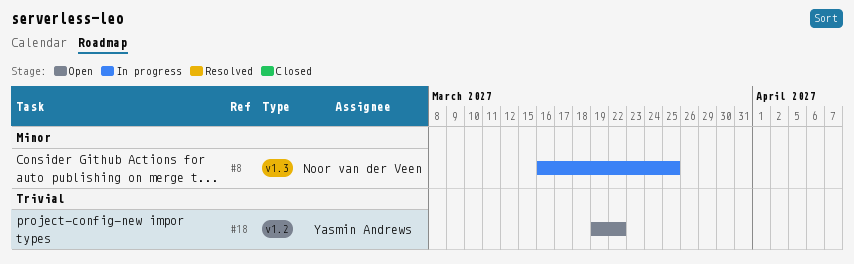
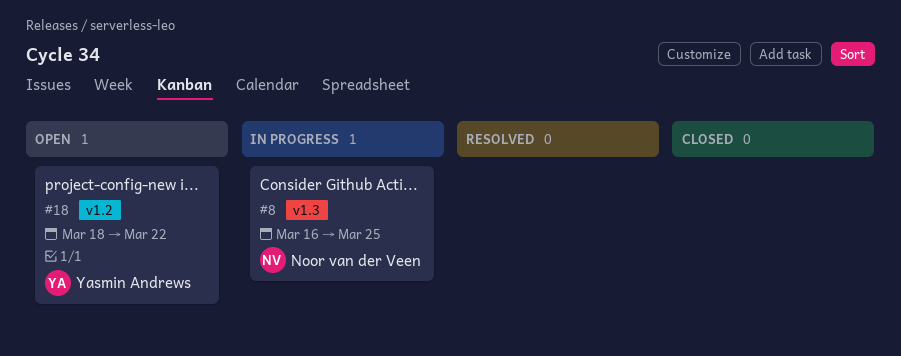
#18, start: Mar 19 -> Mar 18

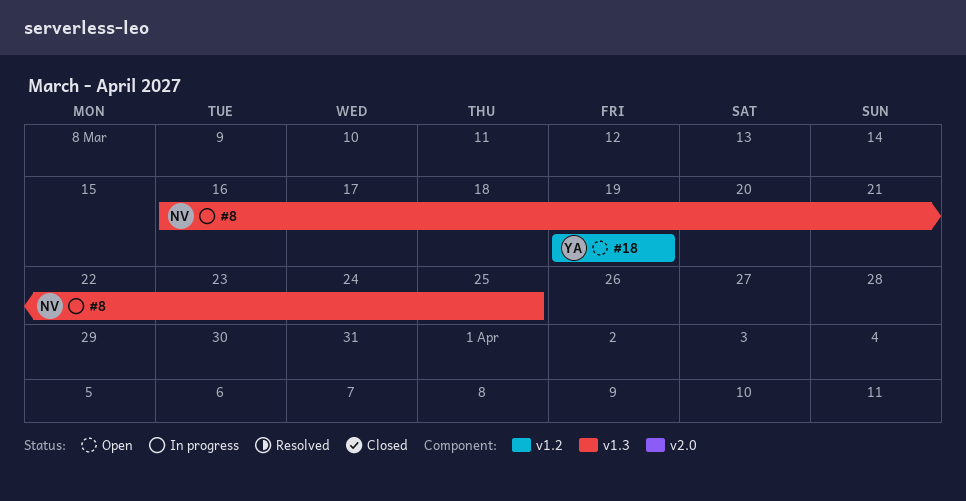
#18, start: Mar 18 -> Mar 19
#18, due: Mar 22 -> Mar 19

